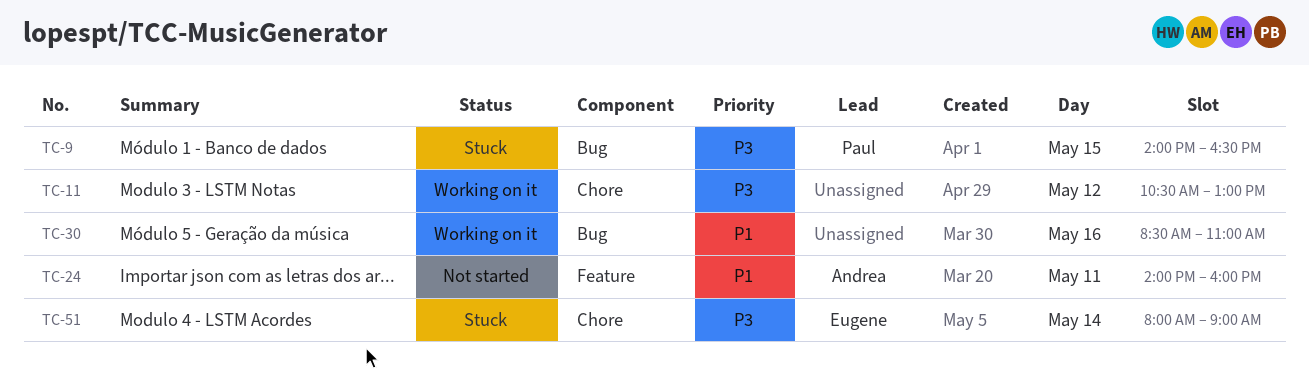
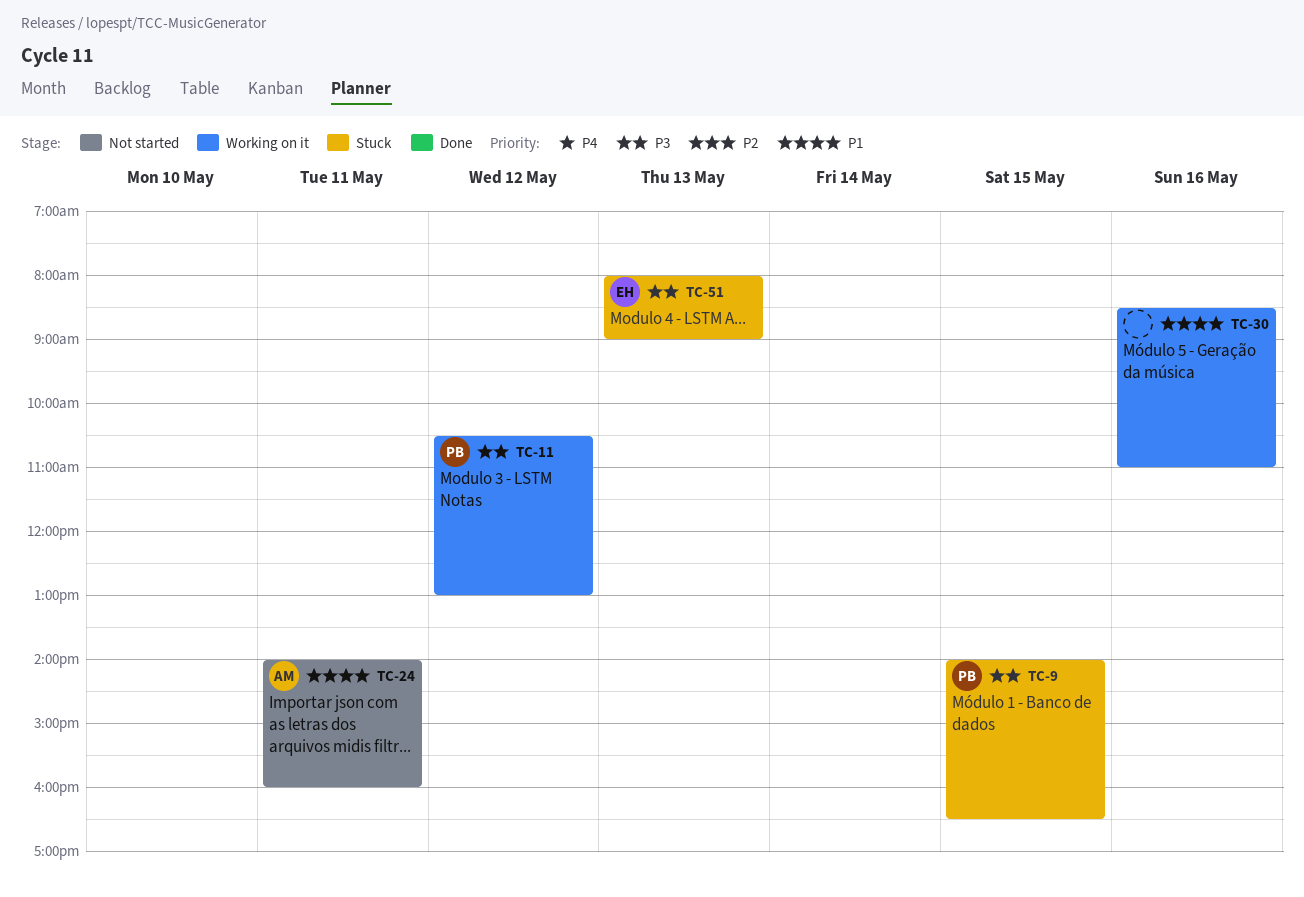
TC-11, owner: none -> Paul
TC-51, day: May 14 -> May 13

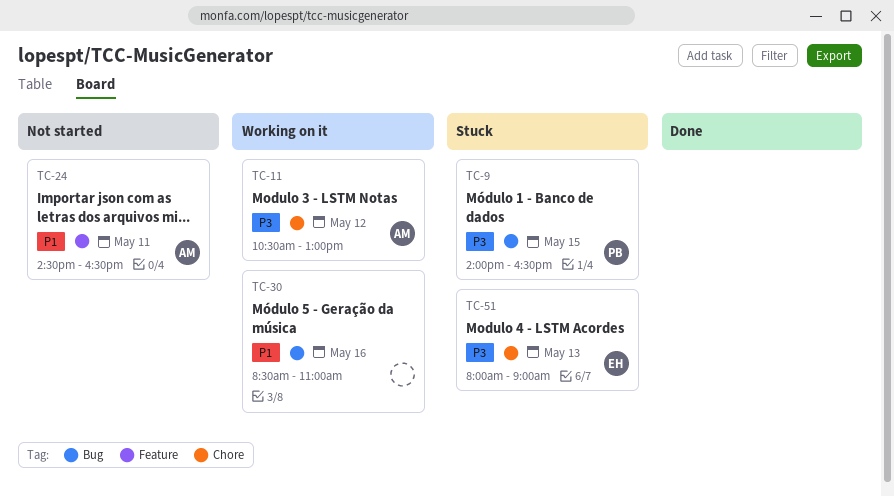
TC-11, owner: PB -> AM
TC-24, begins: 14:00 -> 14:30
TC-24, ends: 16:00 -> 16:30

